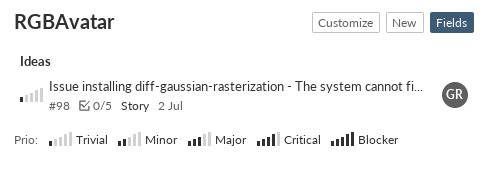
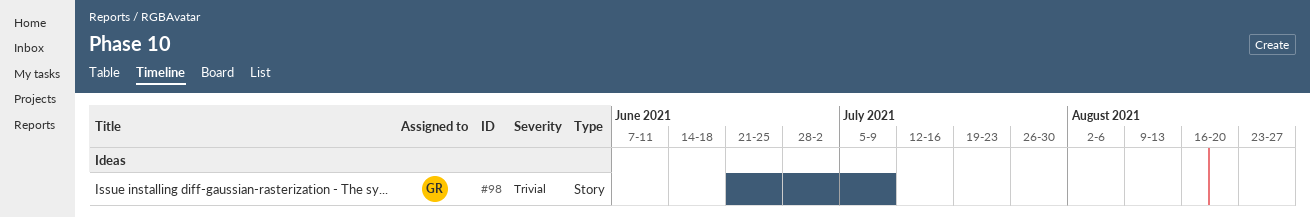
#98, due: Jul 2 -> Jul 9

